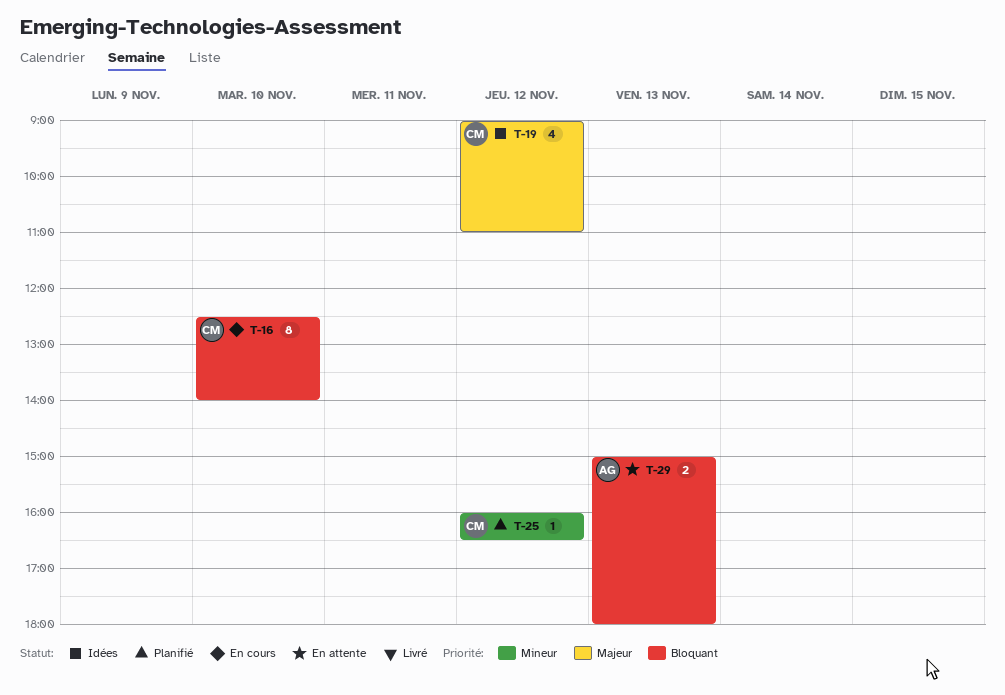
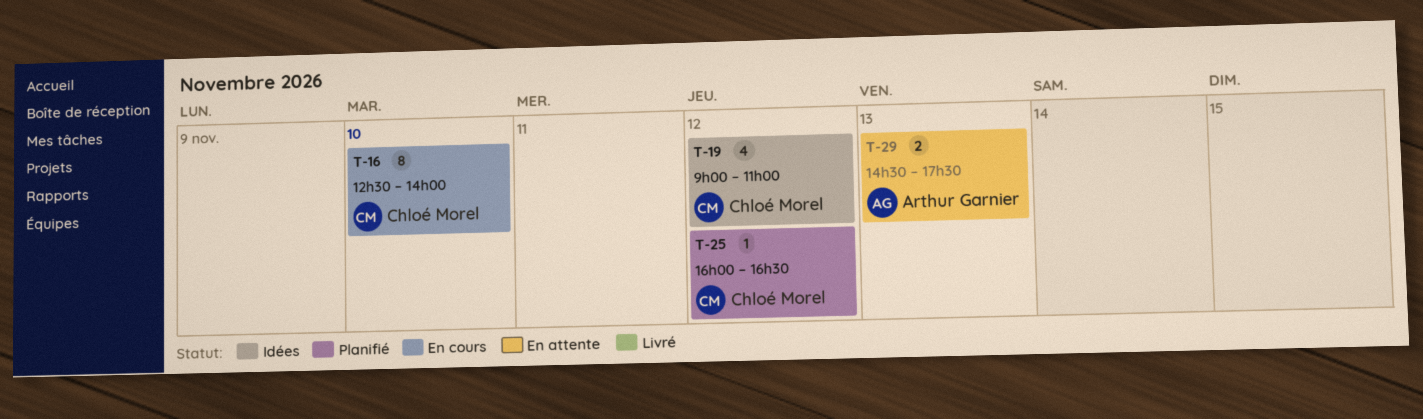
T-29, begins: 15:00 -> 14:30
T-29, ends: 18:00 -> 17:30

